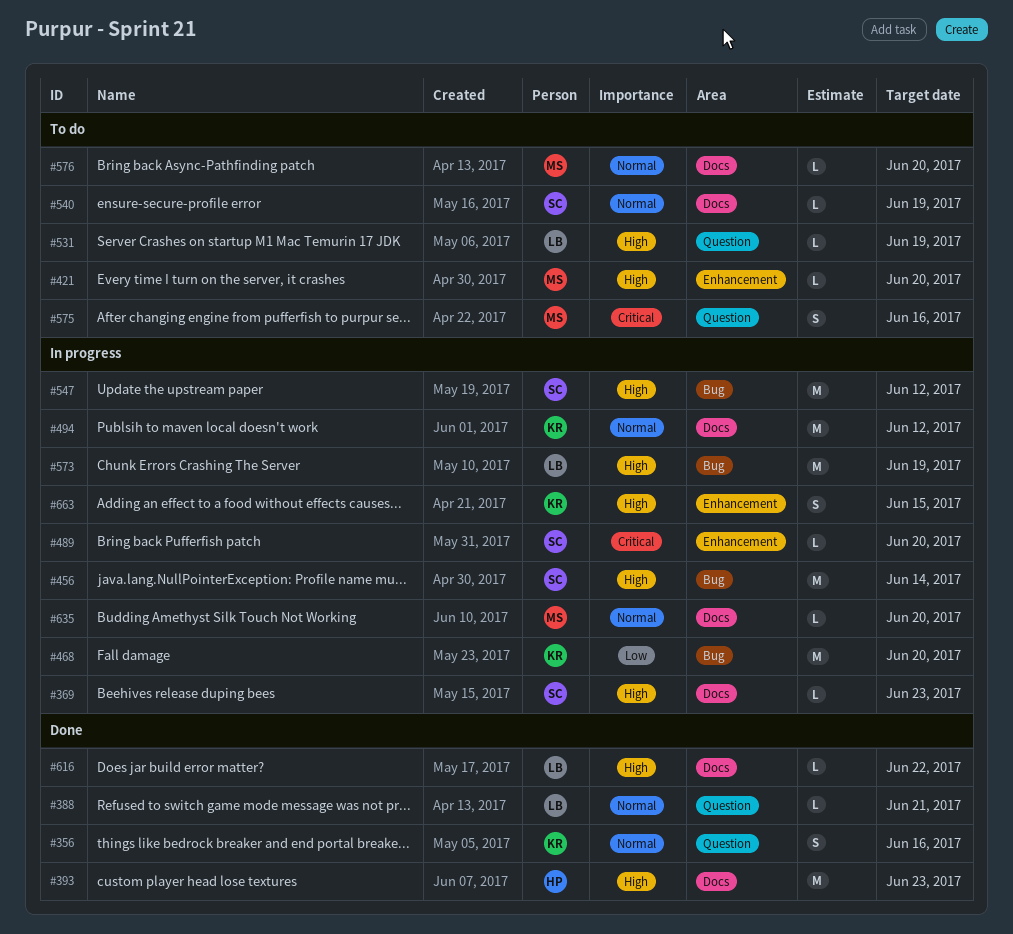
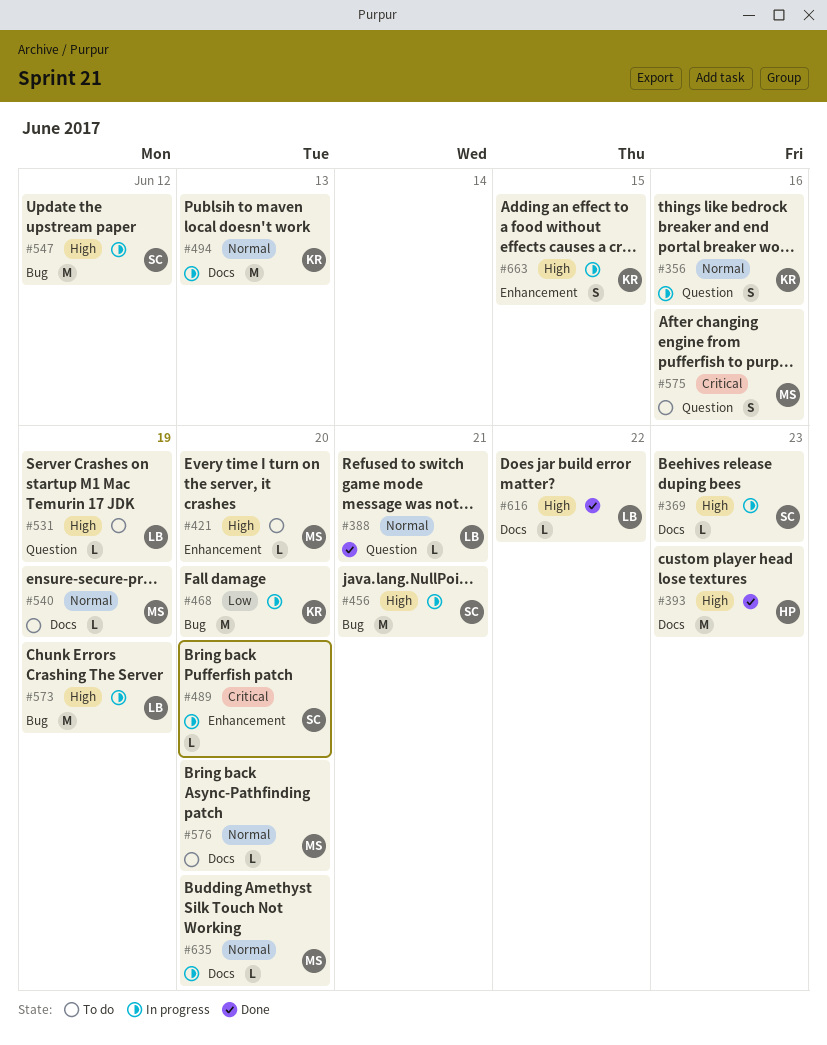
#356, status: Done -> In progress
#456, due: Jun 14 -> Jun 21
#494, due: Jun 12 -> Jun 13
#540, owner: SC -> MS

